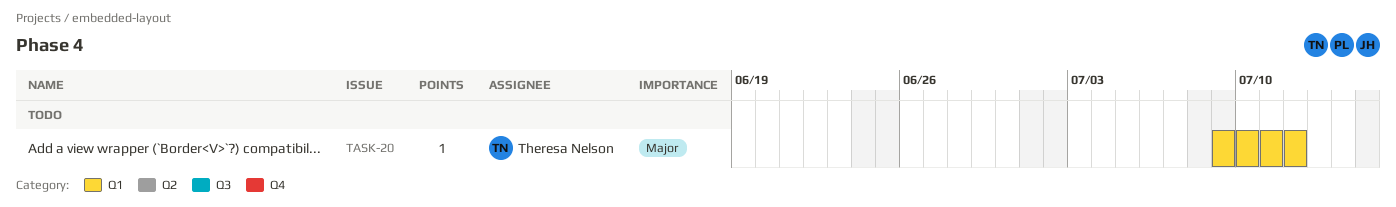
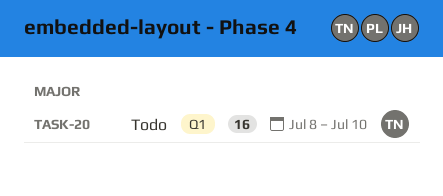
TASK-20, estimate: 1 -> 16
TASK-20, start: Jul 9 -> Jul 8
TASK-20, due: Jul 12 -> Jul 10

